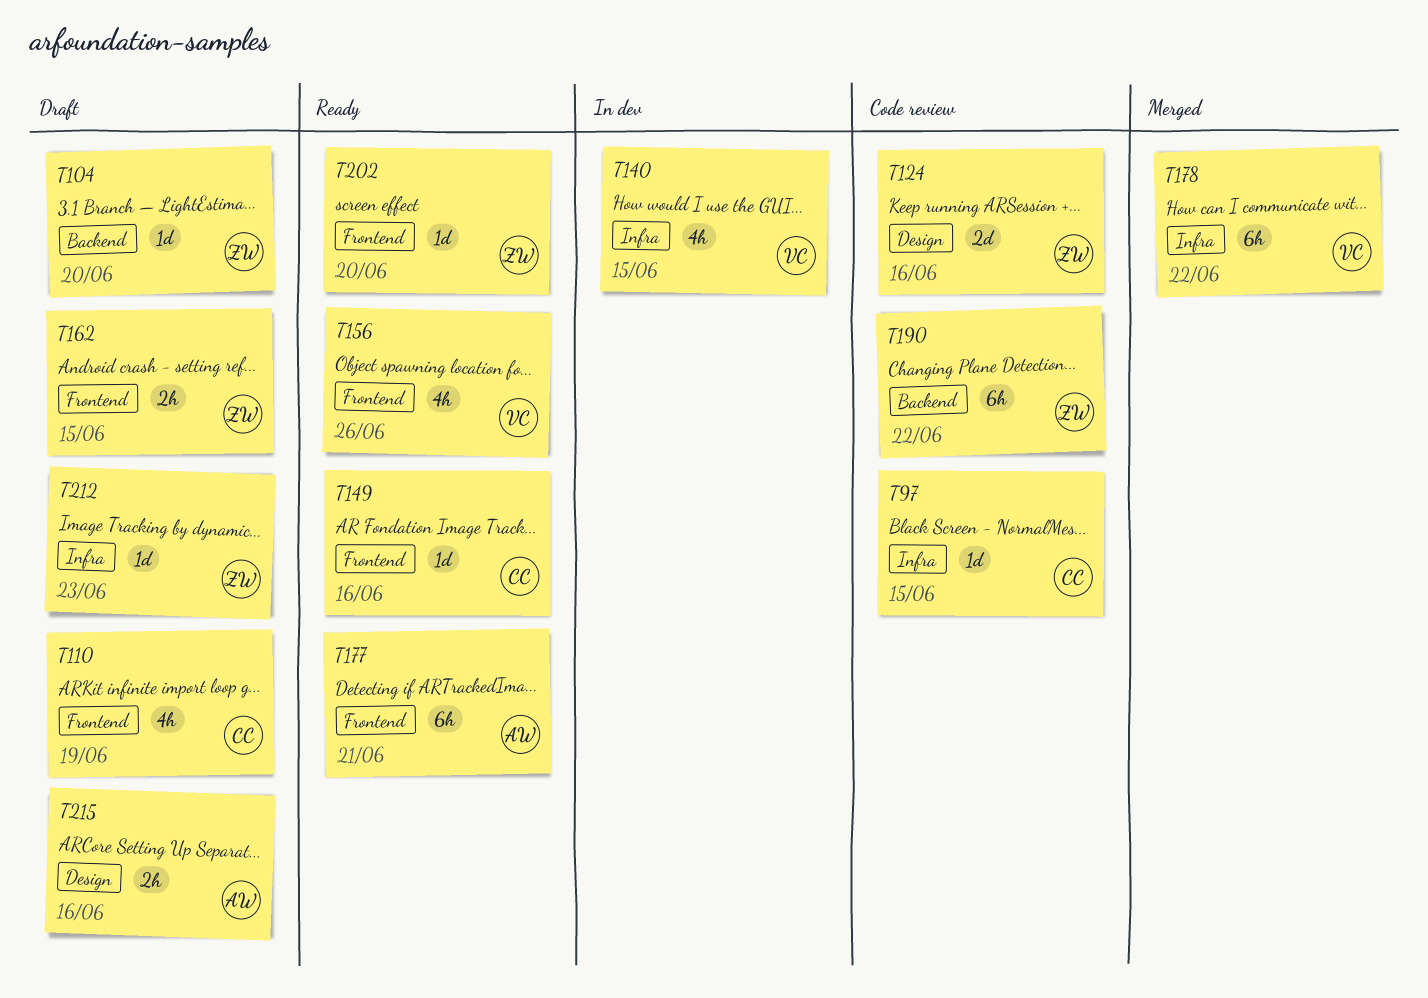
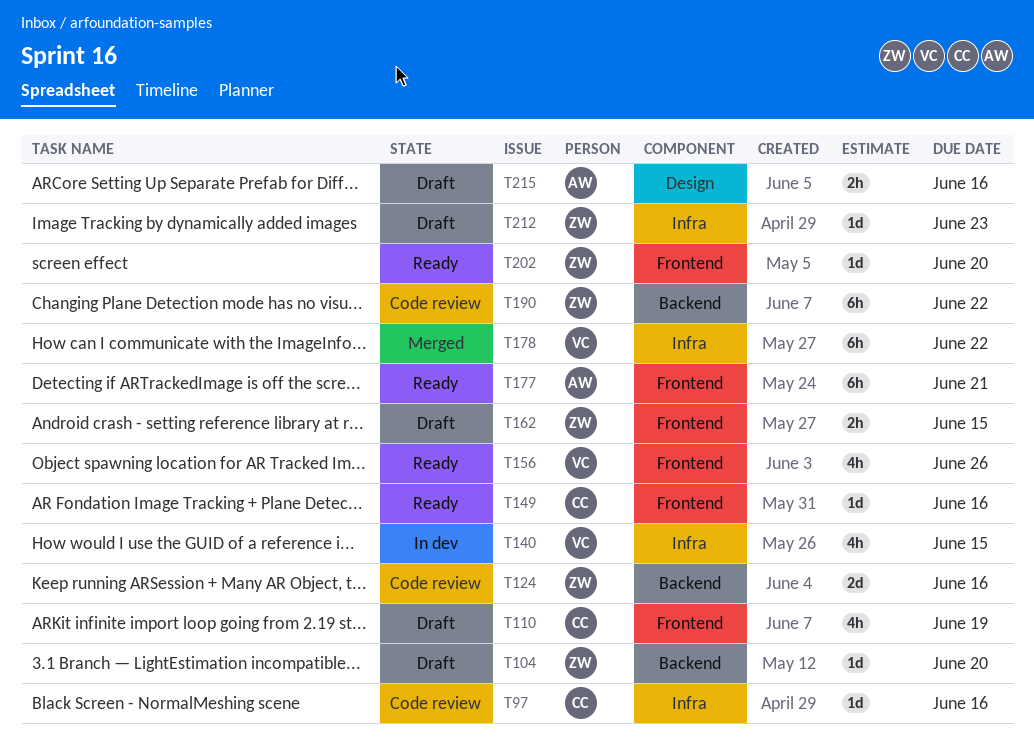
T97, due: Jun 15 -> Jun 16
T124, label: Design -> Backend

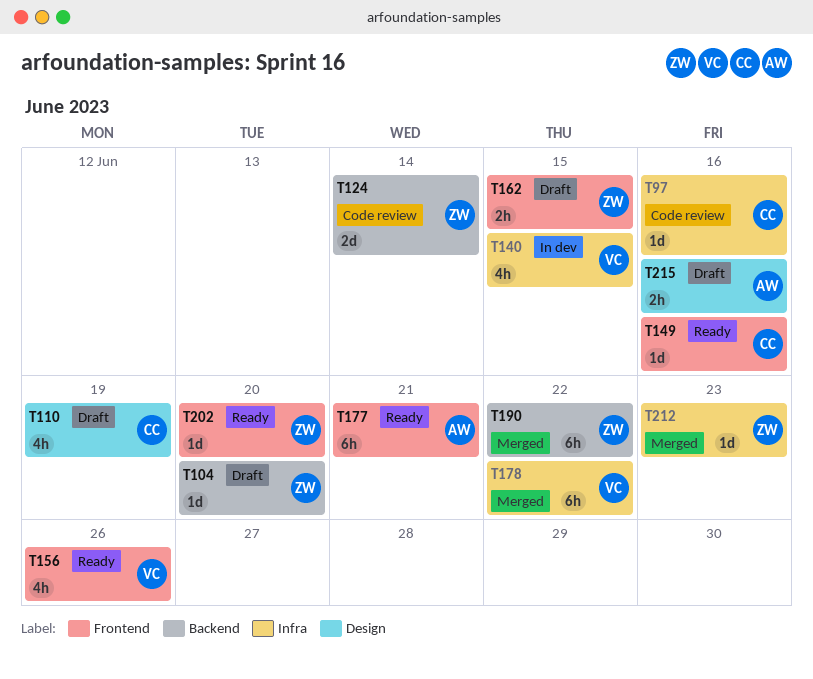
T110, label: Frontend -> Design
T124, due: Jun 16 -> Jun 14
T190, status: Code review -> Merged
T212, status: Draft -> Merged

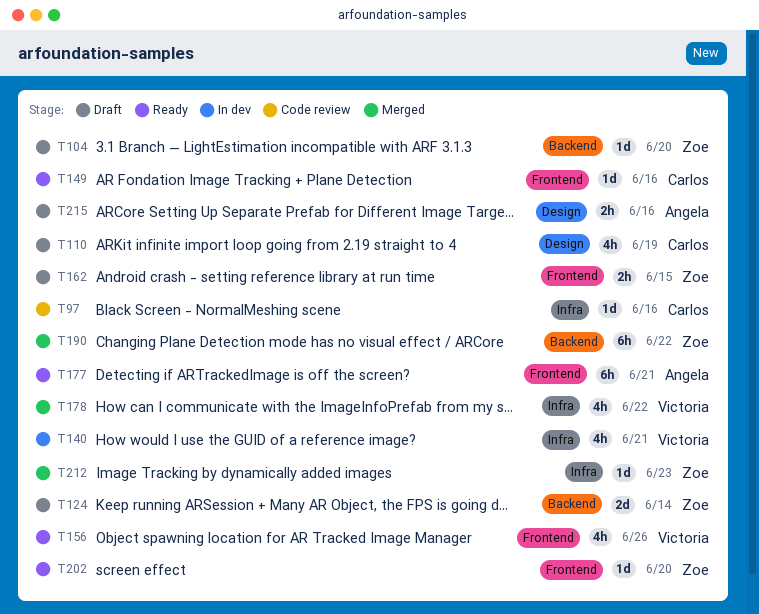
T124, status: Code review -> Draft
T140, due: Jun 15 -> Jun 21
T178, estimate: 6h -> 4h

